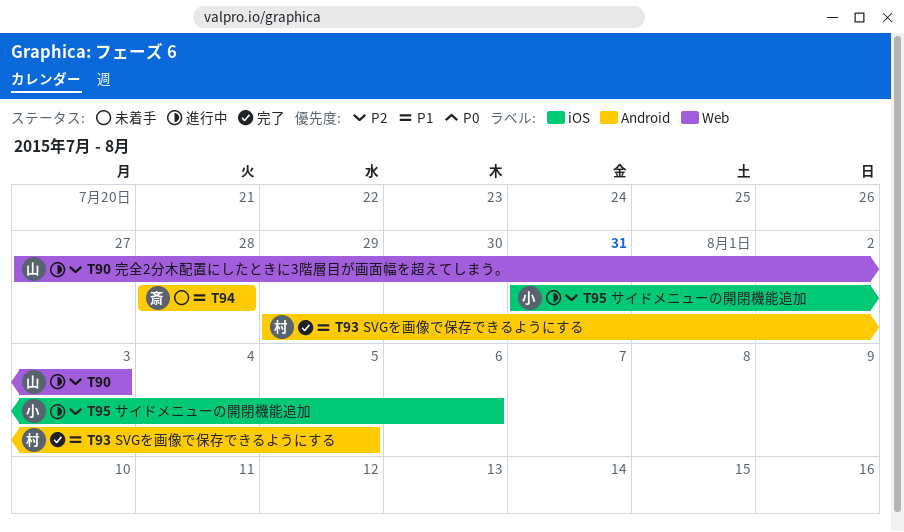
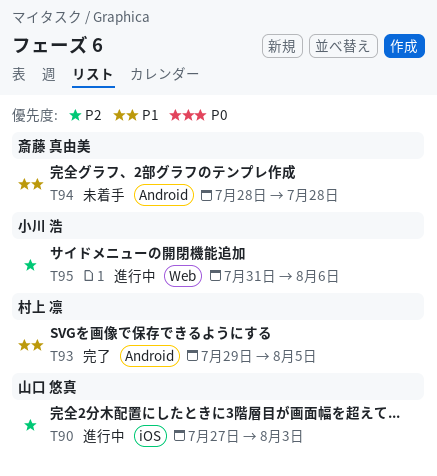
T90, label: Web -> iOS
T95, label: iOS -> Web

